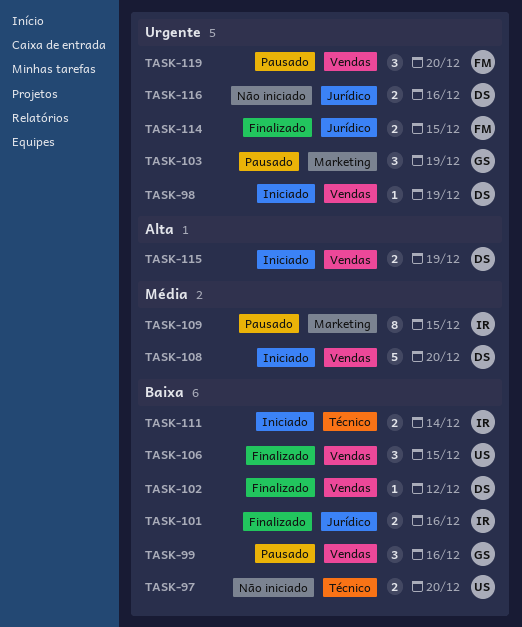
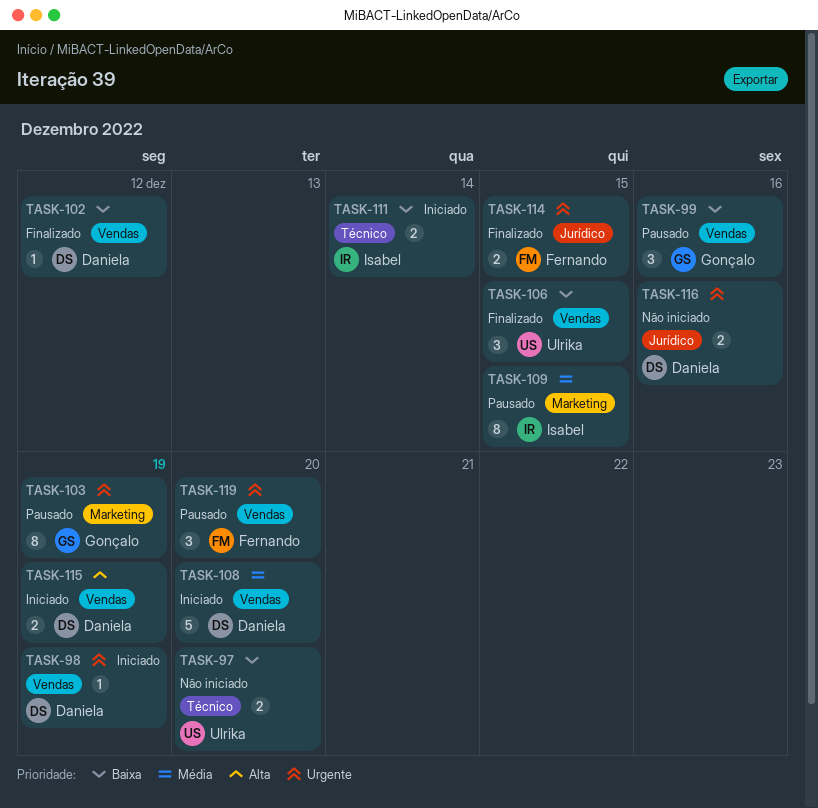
TASK-101: present -> none
TASK-103, estimate: 3 -> 8

